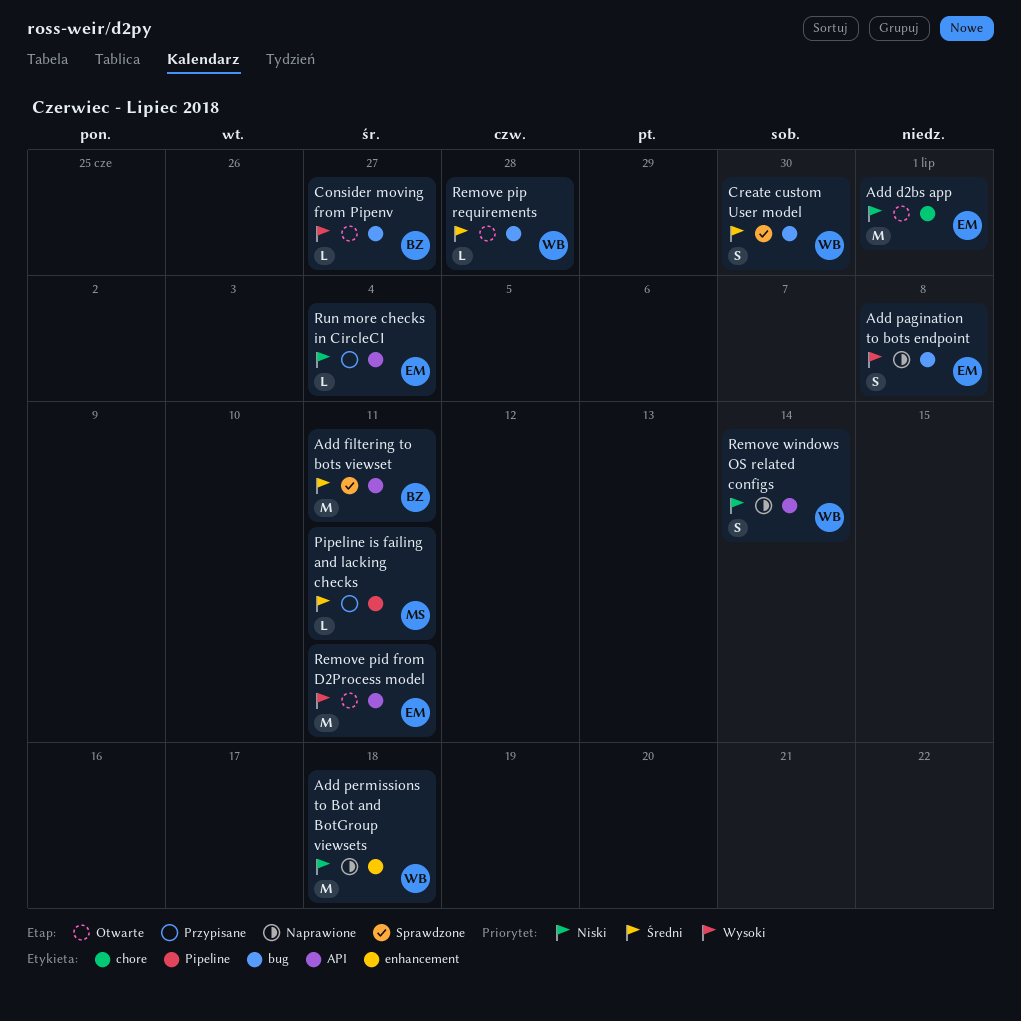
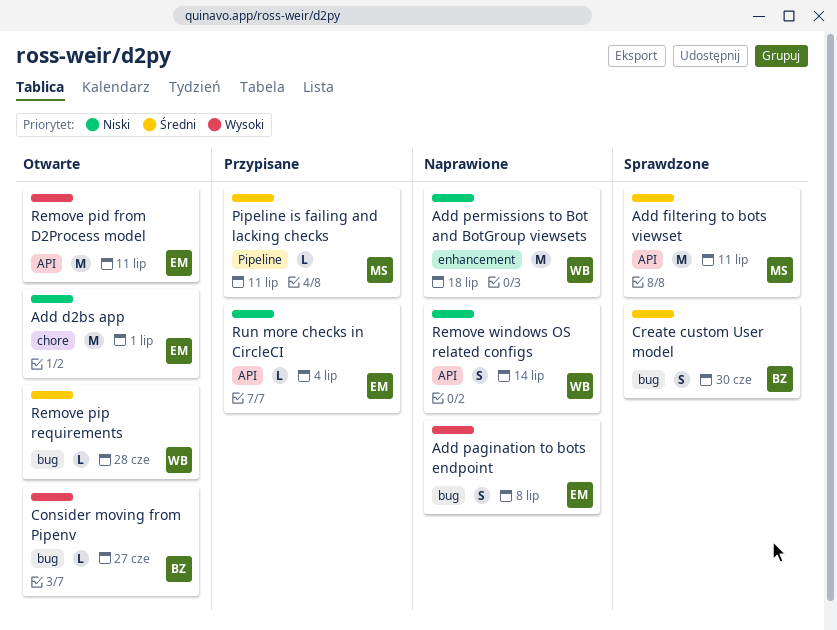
Add filtering to bots viewset, owner: BZ -> MS
Create custom User model, owner: WB -> BZ

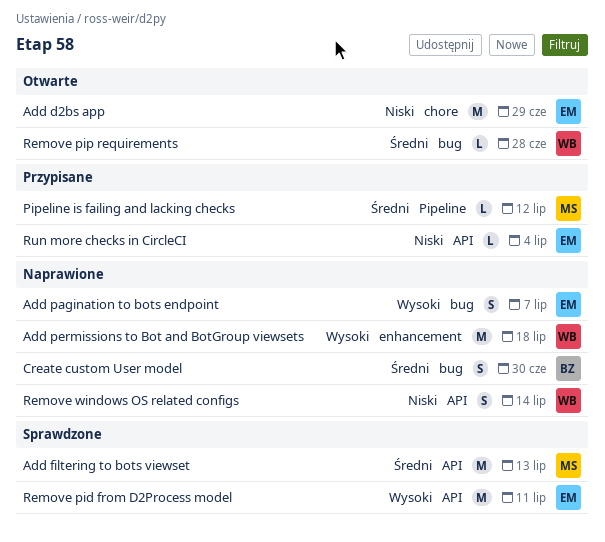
Add d2bs app, due: Jul 1 -> Jun 29
Add filtering to bots viewset, due: Jul 11 -> Jul 13
Add pagination to bots endpoint, due: Jul 8 -> Jul 7
Add permissions to Bot and BotGroup viewsets, priority: Niski -> Wysoki
Consider moving from Pipenv: present -> none
Create custom User model, status: Sprawdzone -> Naprawione
Pipeline is failing and lacking checks, due: Jul 11 -> Jul 12
Remove pid from D2Process model, status: Otwarte -> Sprawdzone

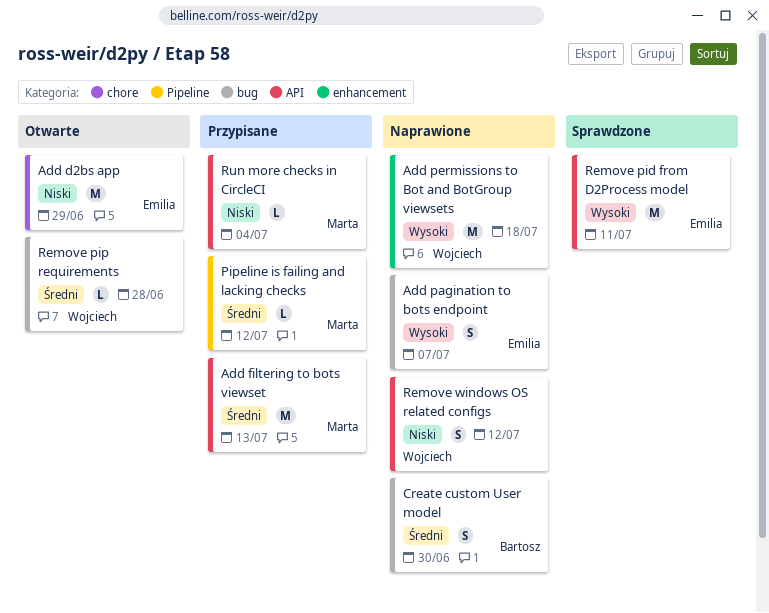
Add filtering to bots viewset, status: Sprawdzone -> Przypisane
Remove windows OS related configs, due: Jul 14 -> Jul 12
Run more checks in CircleCI, owner: Emilia -> Marta

